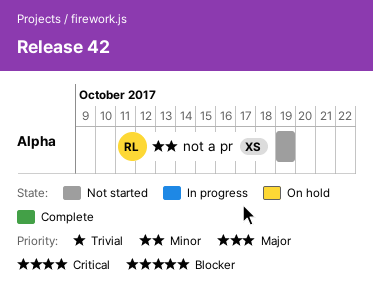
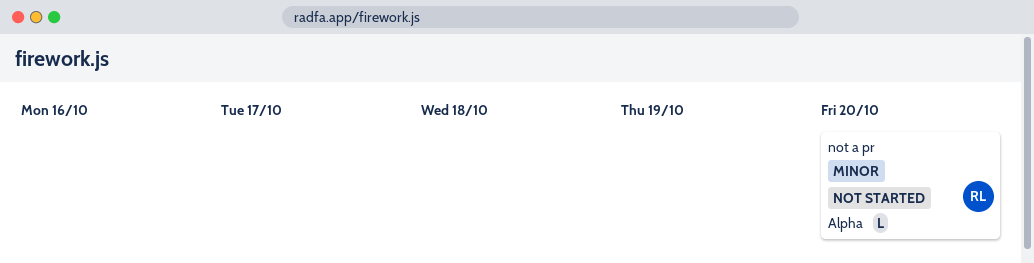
not a pr, estimate: XS -> L
not a pr, due: Oct 19 -> Oct 20

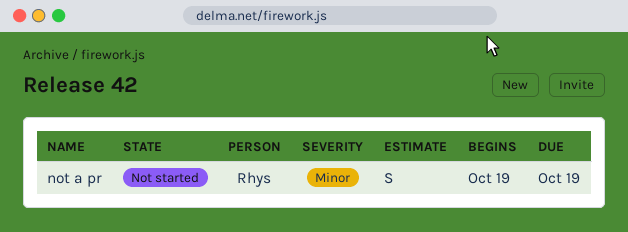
not a pr, estimate: L -> S
not a pr, due: Oct 20 -> Oct 19

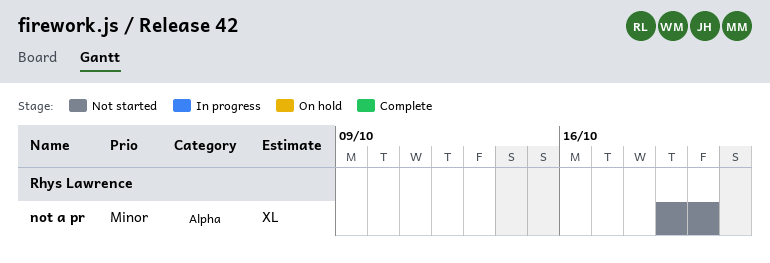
not a pr, estimate: S -> XL
not a pr, due: Oct 19 -> Oct 20

